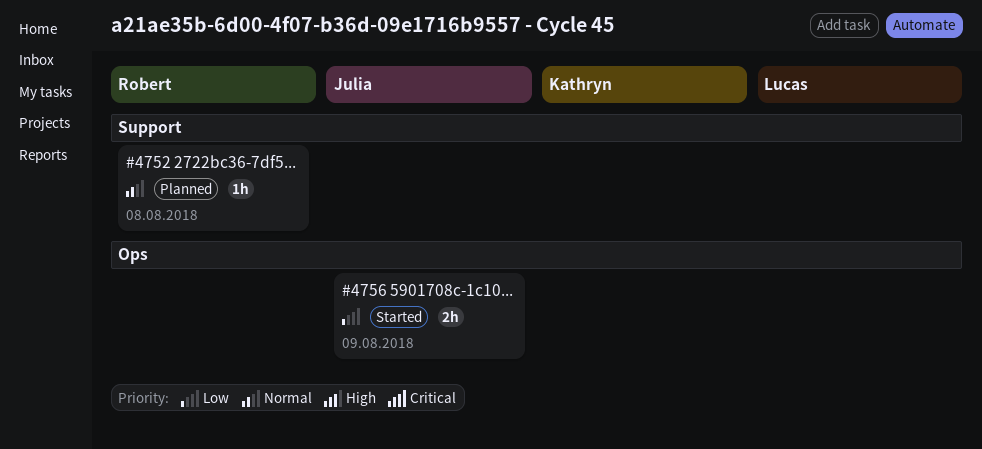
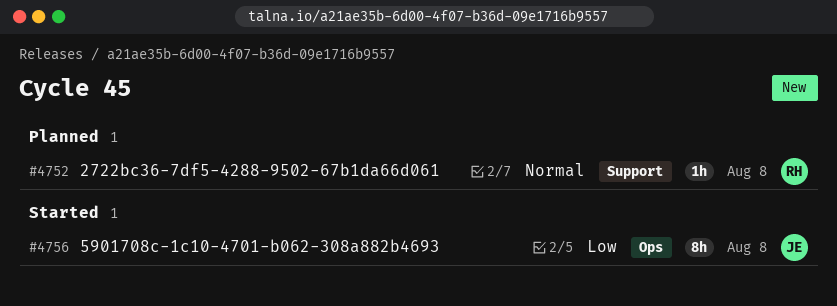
#4756, estimate: 2h -> 8h
#4756, due: Aug 9 -> Aug 8

